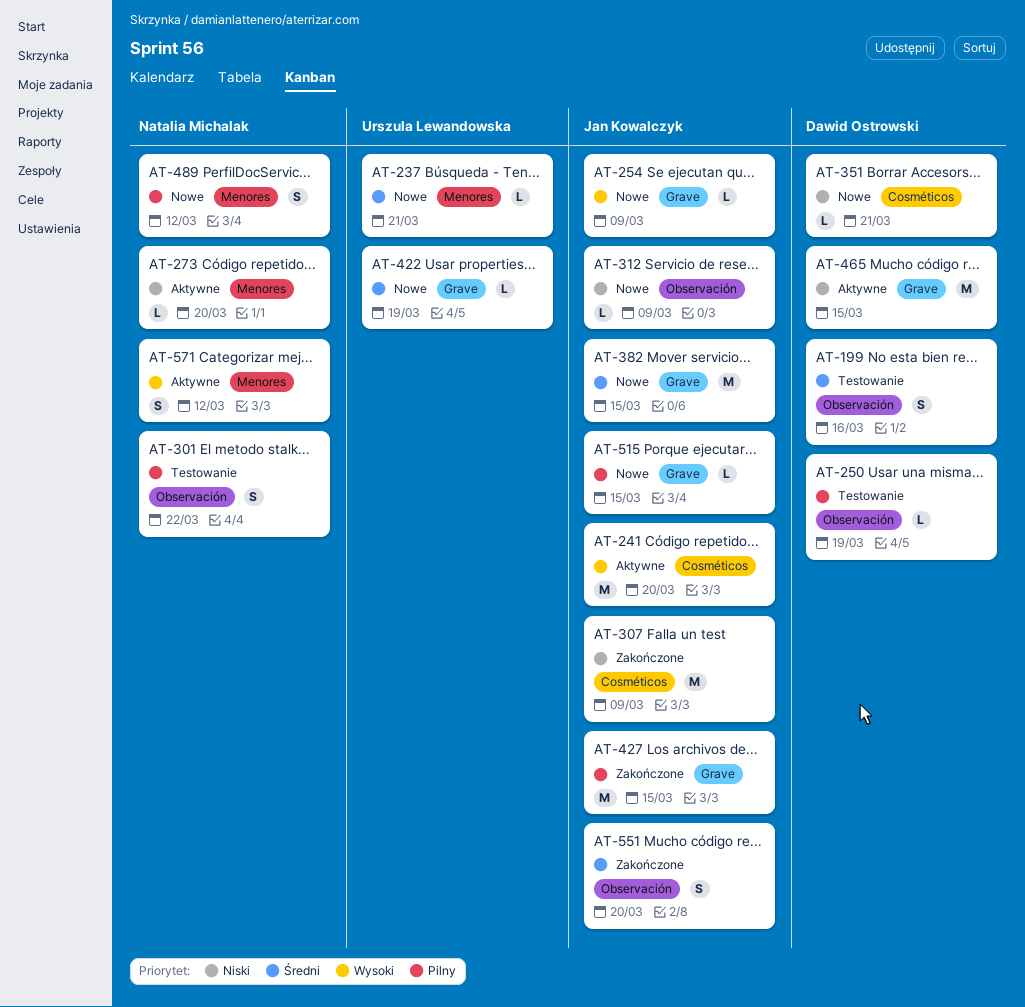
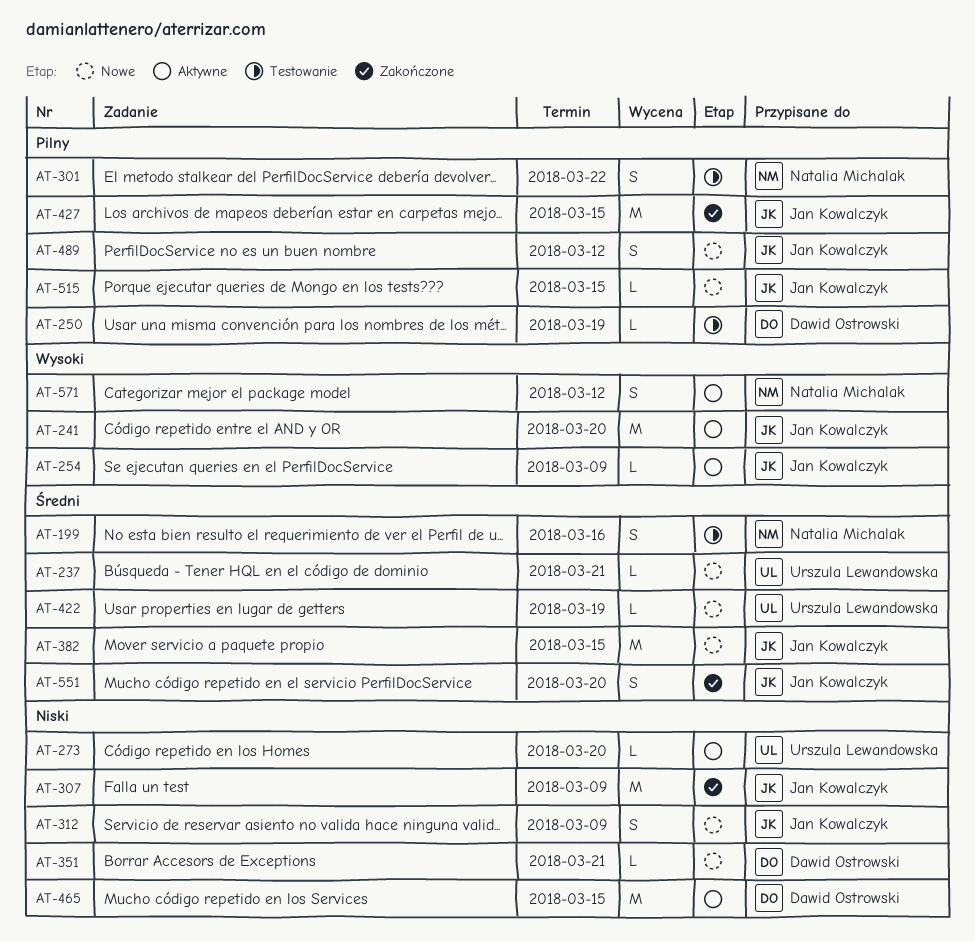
AT-199, owner: Dawid Ostrowski -> Natalia Michalak
AT-254, status: Nowe -> Aktywne
AT-273, owner: Natalia Michalak -> Urszula Lewandowska
AT-312, estimate: L -> S
AT-489, owner: Natalia Michalak -> Jan Kowalczyk

